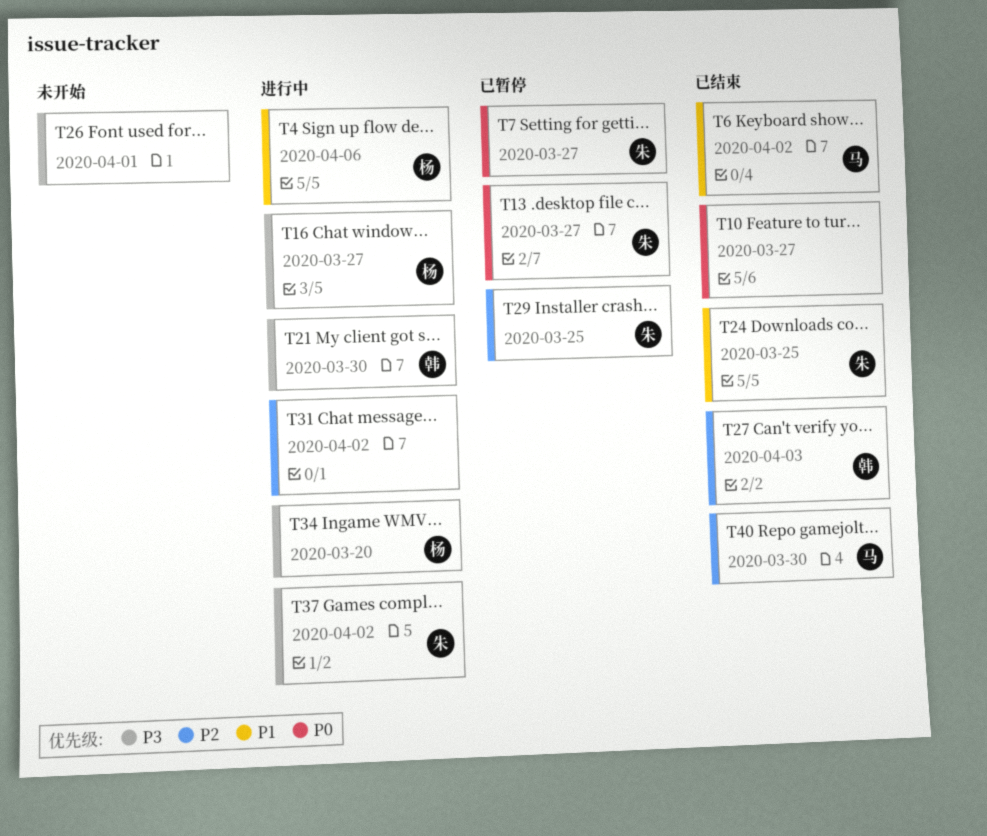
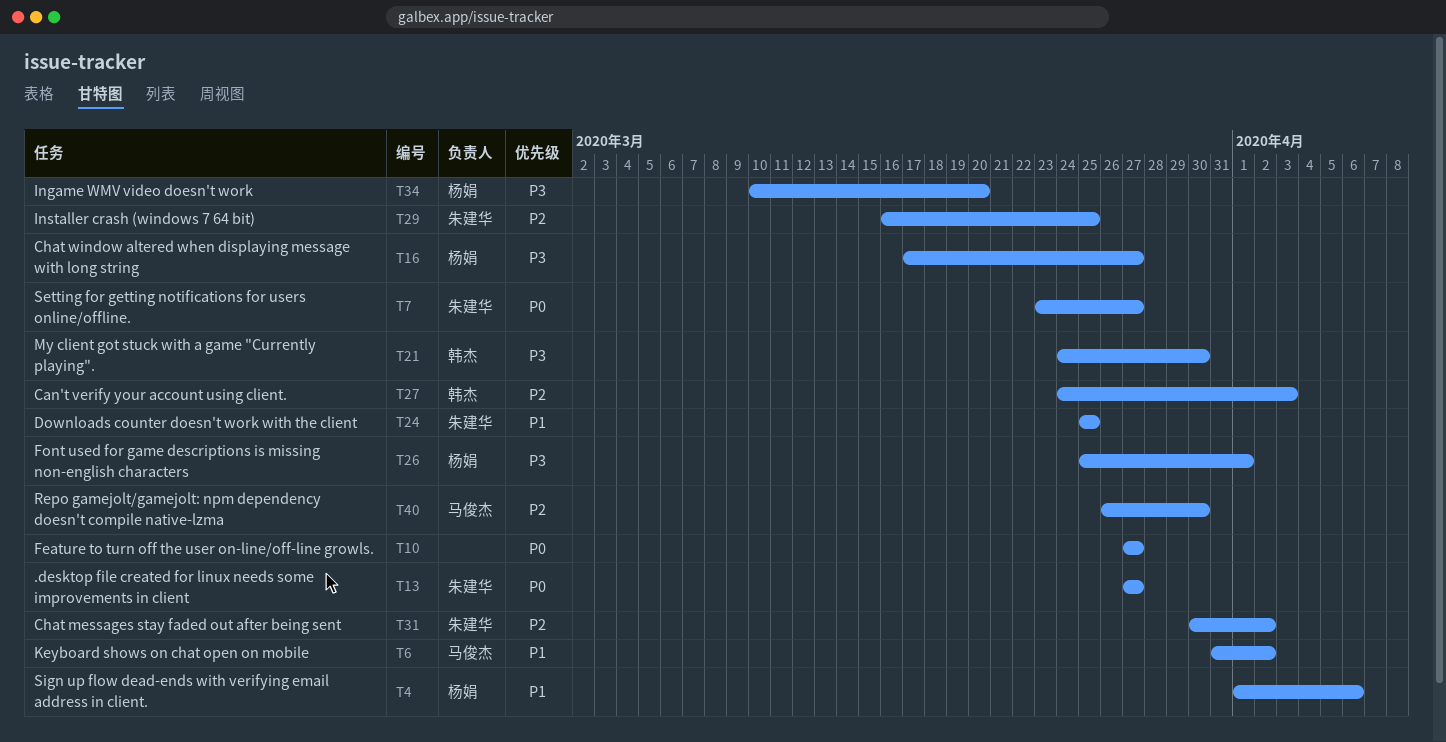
T26, owner: none -> 杨娟
T31, owner: none -> 朱建华
T37: present -> none

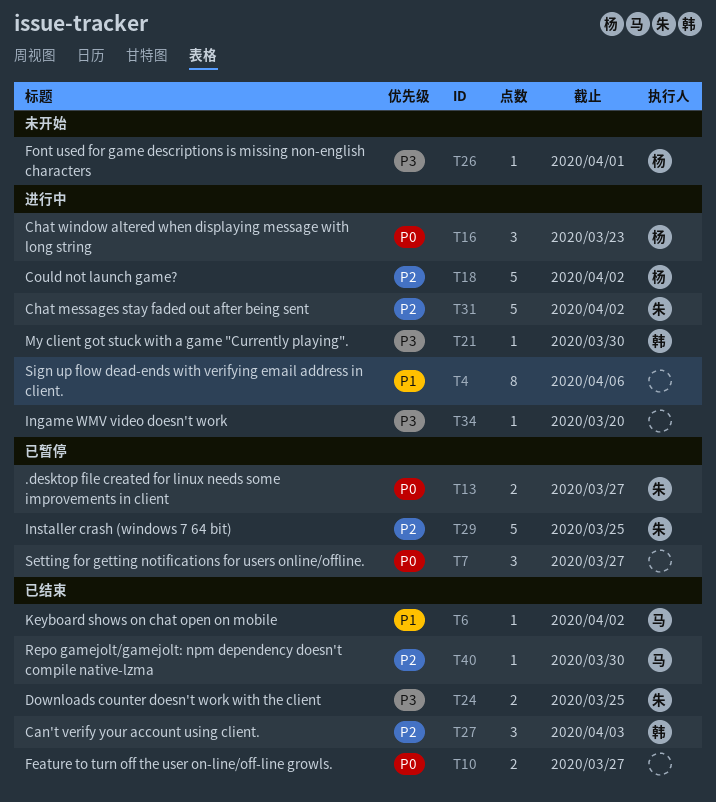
T4, owner: 杨娟 -> none
T7, owner: 朱建华 -> none
T16, priority: P3 -> P0
T16, due: Mar 27 -> Mar 23
T18: none -> present
T24, priority: P1 -> P3
T34, owner: 杨娟 -> none

